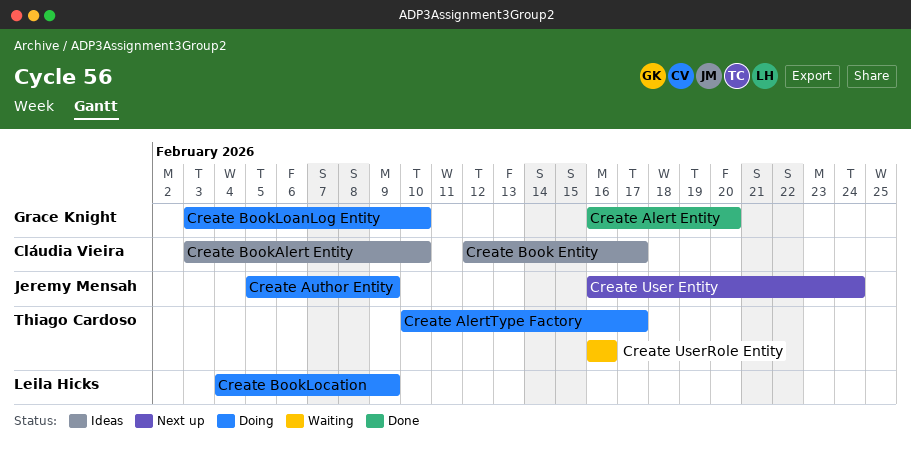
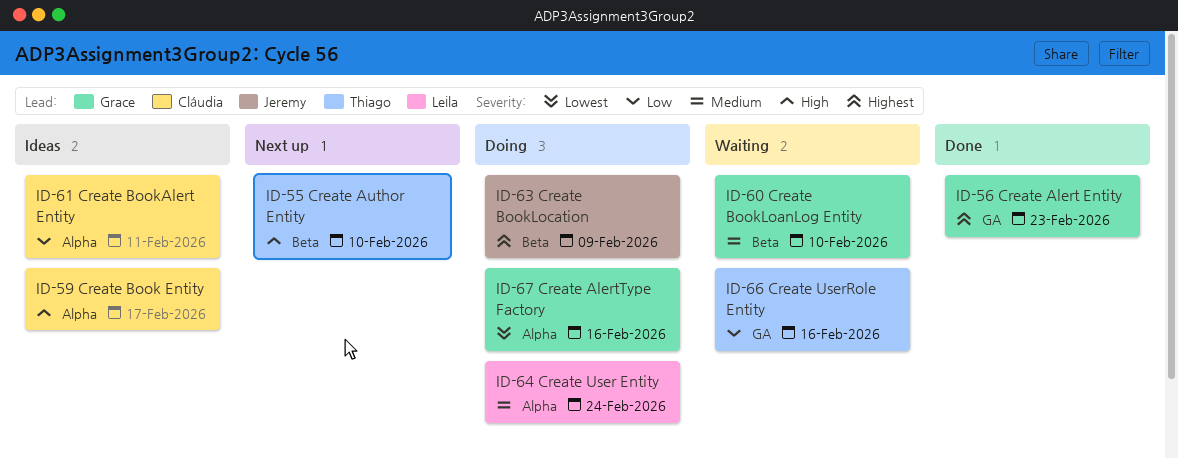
Create Alert Entity, due: Feb 20 -> Feb 23
Create AlertType Factory, owner: Thiago Cardoso -> Grace Knight
Create AlertType Factory, due: Feb 17 -> Feb 16
Create Author Entity, status: Doing -> Next up
Create Author Entity, owner: Jeremy Mensah -> Thiago Cardoso
Create Author Entity, due: Feb 9 -> Feb 10
Create BookAlert Entity, due: Feb 10 -> Feb 11
Create BookLoanLog Entity, status: Doing -> Waiting
Create BookLocation, owner: Leila Hicks -> Jeremy Mensah
Create User Entity, status: Next up -> Doing
Create User Entity, owner: Jeremy Mensah -> Leila Hicks

